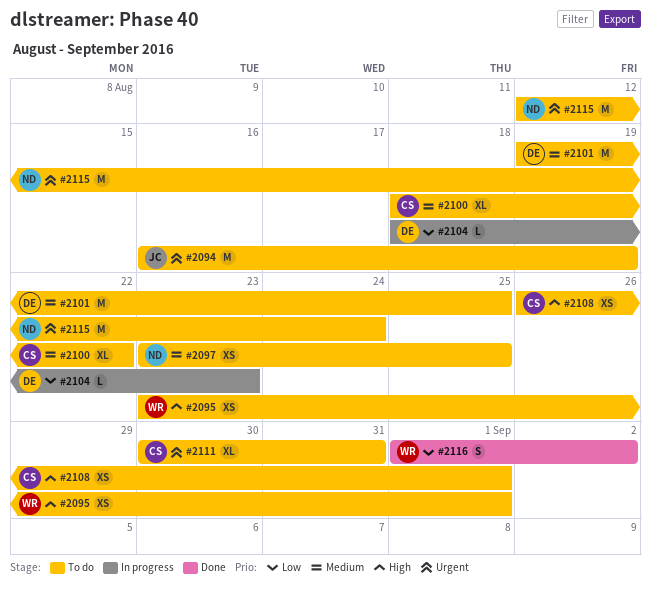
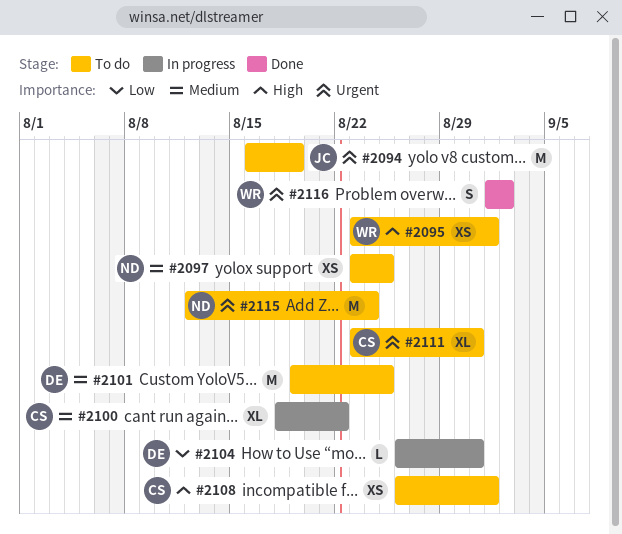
#2100, status: To do -> In progress
#2104, start: Aug 18 -> Aug 26
#2104, due: Aug 23 -> Aug 31
#2111, start: Aug 30 -> Aug 23
#2116, priority: Low -> Urgent

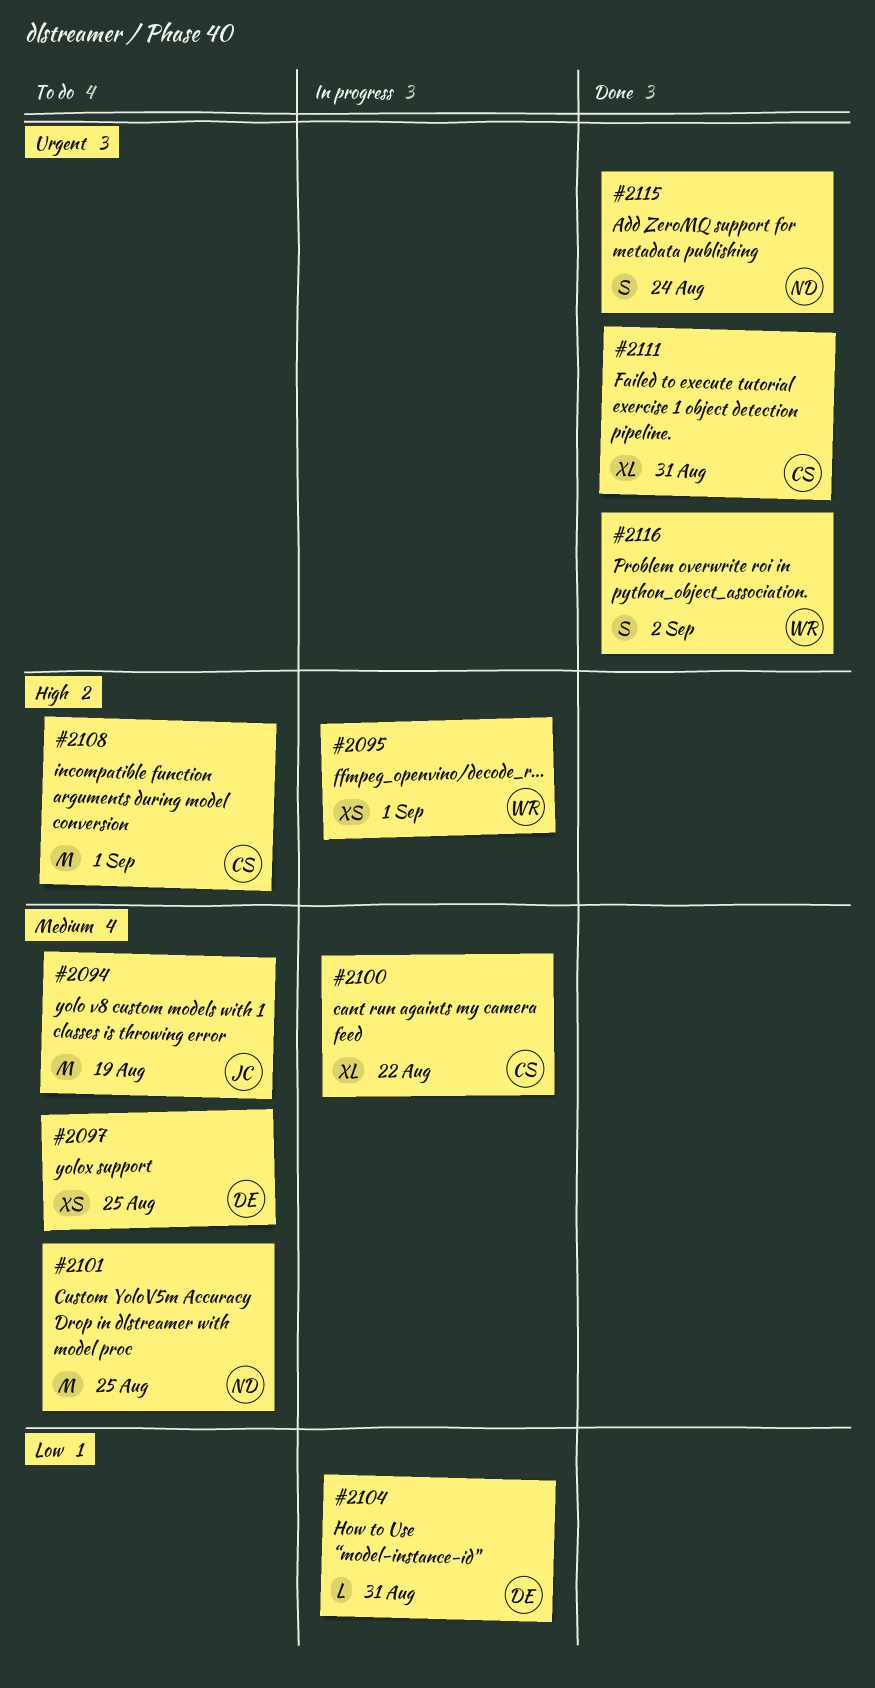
#2094, priority: Urgent -> Medium
#2095, status: To do -> In progress
#2097, owner: ND -> DE
#2101, owner: DE -> ND
#2108, estimate: XS -> M
#2111, status: To do -> Done
#2115, status: To do -> Done
#2115, estimate: M -> S

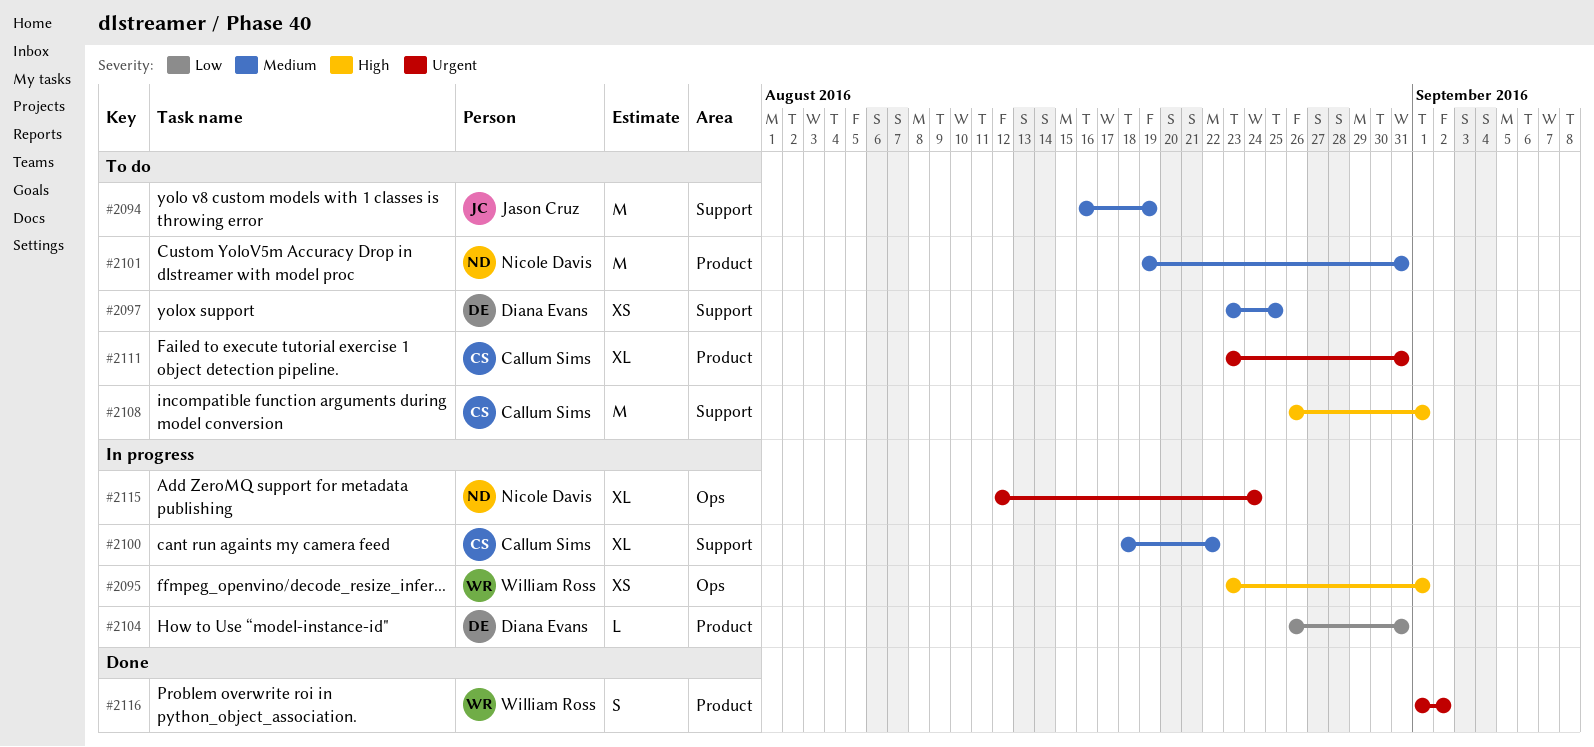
#2101, due: Aug 25 -> Aug 31
#2111, status: Done -> To do
#2115, status: Done -> In progress
#2115, estimate: S -> XL

